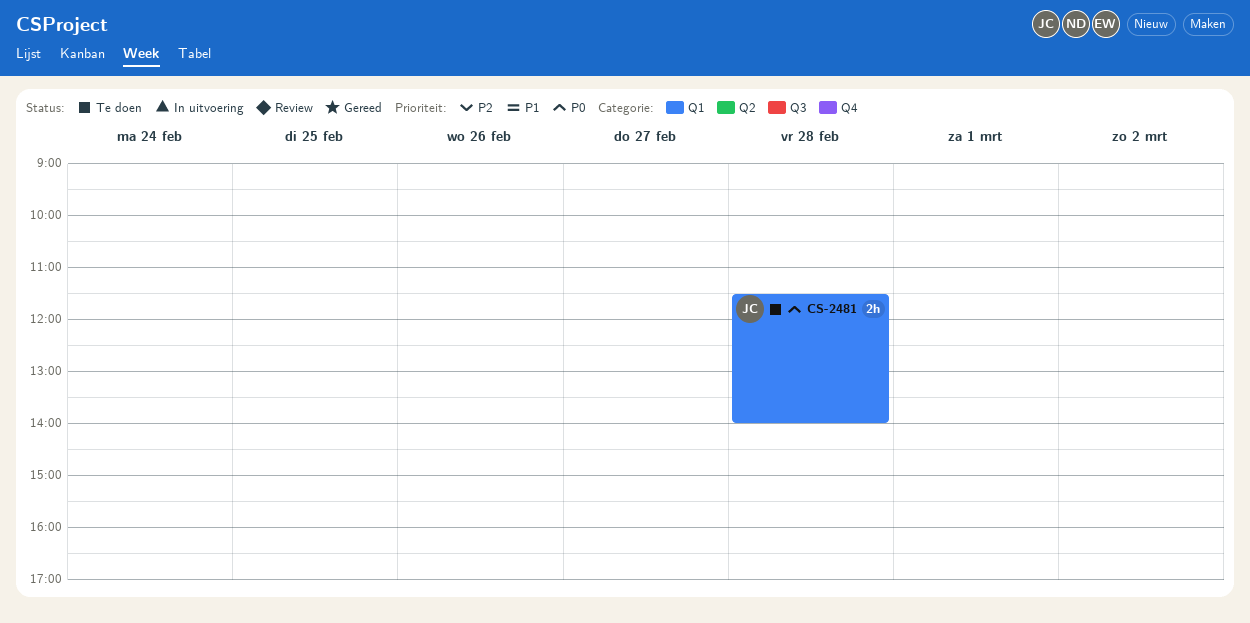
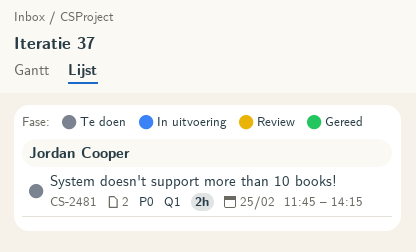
CS-2481, day: Feb 28 -> Feb 25
CS-2481, begins: 11:30 -> 11:45
CS-2481, ends: 14:00 -> 14:15

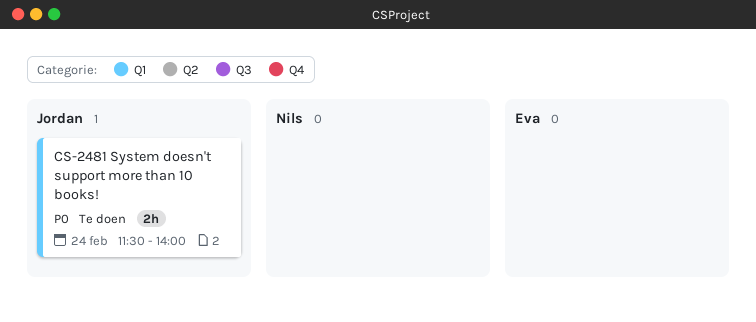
CS-2481, day: Feb 25 -> Feb 24
CS-2481, begins: 11:45 -> 11:30
CS-2481, ends: 14:15 -> 14:00

